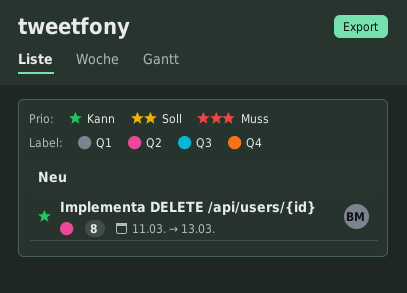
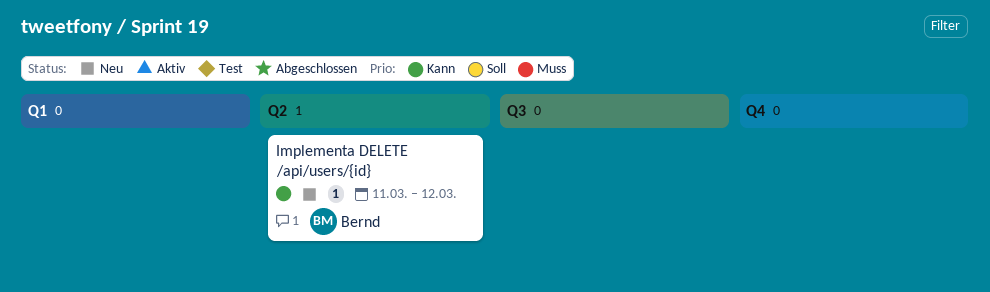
Implementa DELETE /api/users/{id}, estimate: 8 -> 1
Implementa DELETE /api/users/{id}, due: Mar 13 -> Mar 12

